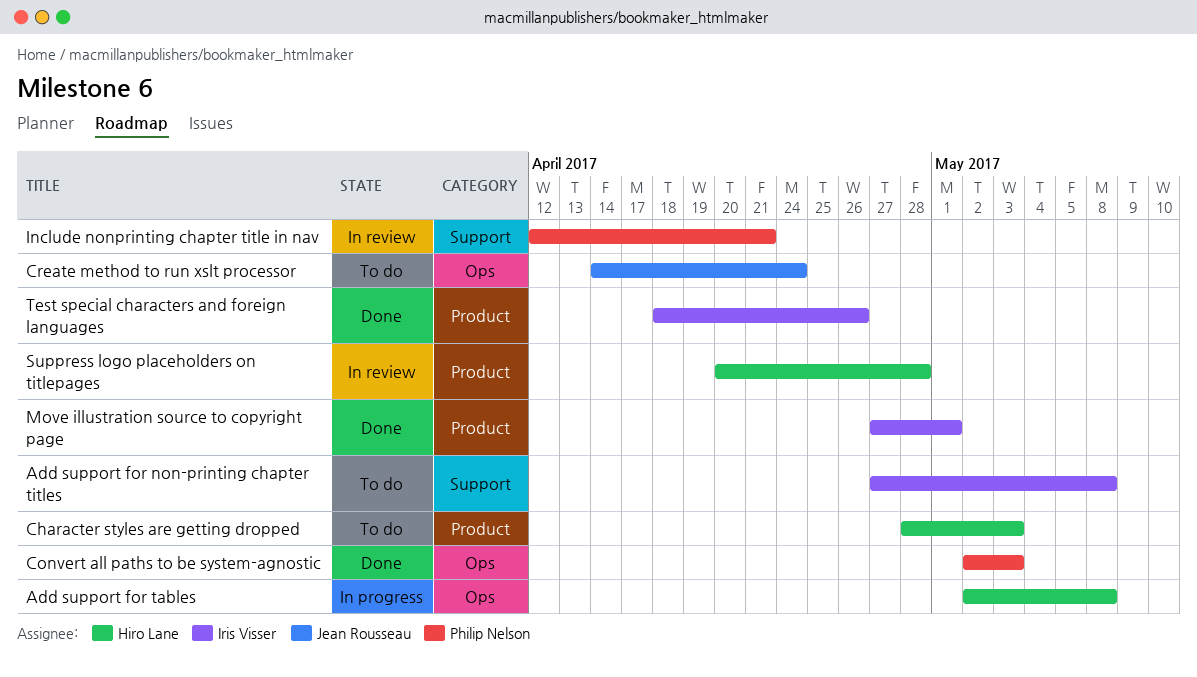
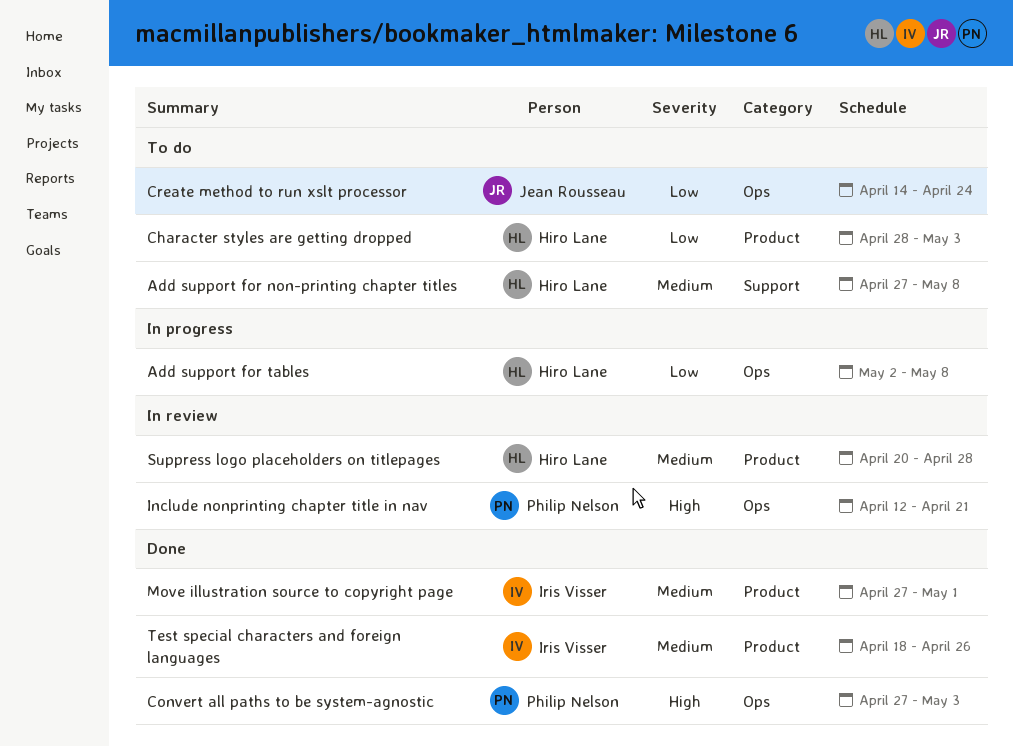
Add support for non-printing chapter titles, owner: Iris Visser -> Hiro Lane
Convert all paths to be system-agnostic, start: May 2 -> Apr 27
Include nonprinting chapter title in nav, label: Support -> Ops

